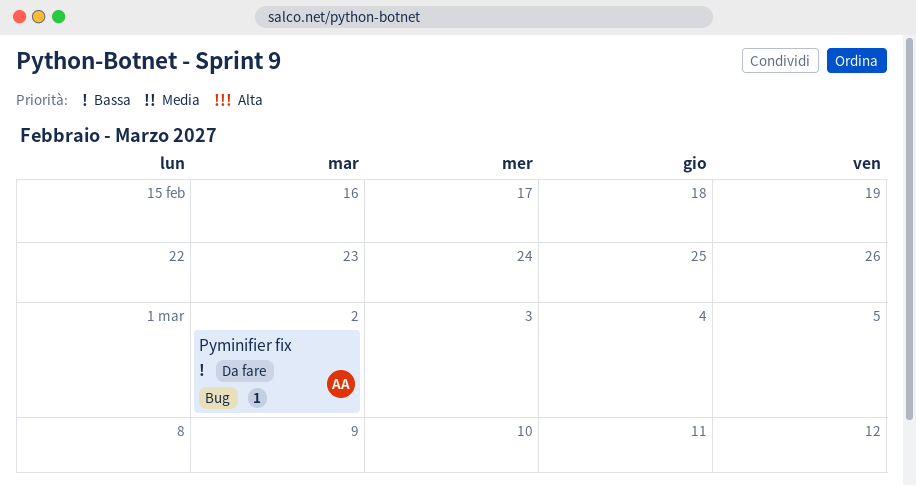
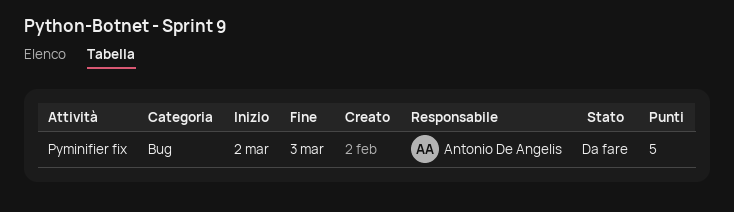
Pyminifier fix, estimate: 1 -> 5
Pyminifier fix, due: Mar 2 -> Mar 3

